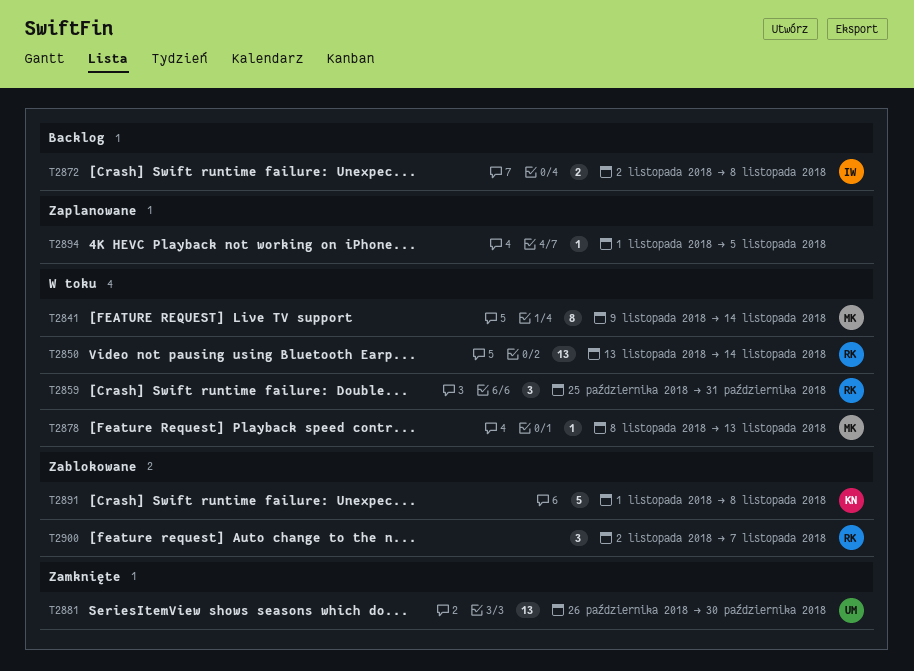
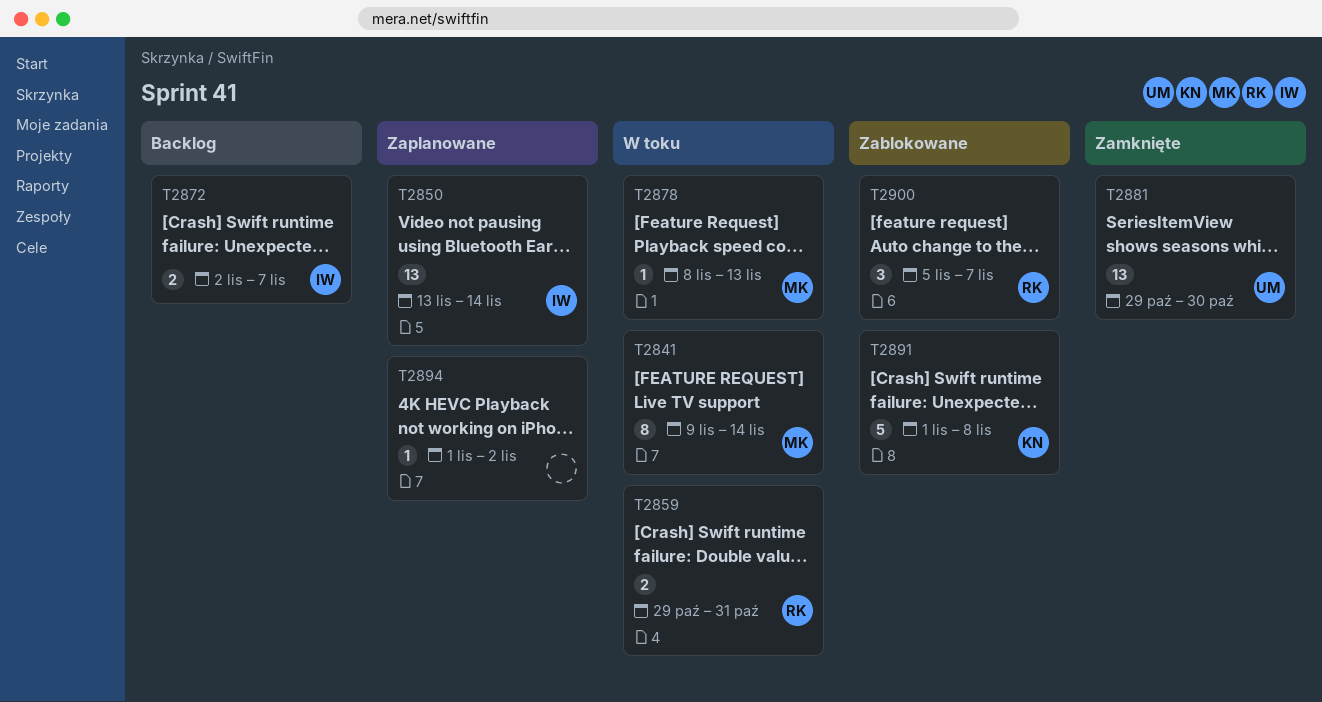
T2850, status: W toku -> Zaplanowane
T2850, owner: RK -> IW
T2859, estimate: 3 -> 2
T2859, start: Oct 25 -> Oct 29
T2872, due: Nov 8 -> Nov 7
T2881, start: Oct 26 -> Oct 29
T2894, due: Nov 5 -> Nov 2
T2900, start: Nov 2 -> Nov 5

